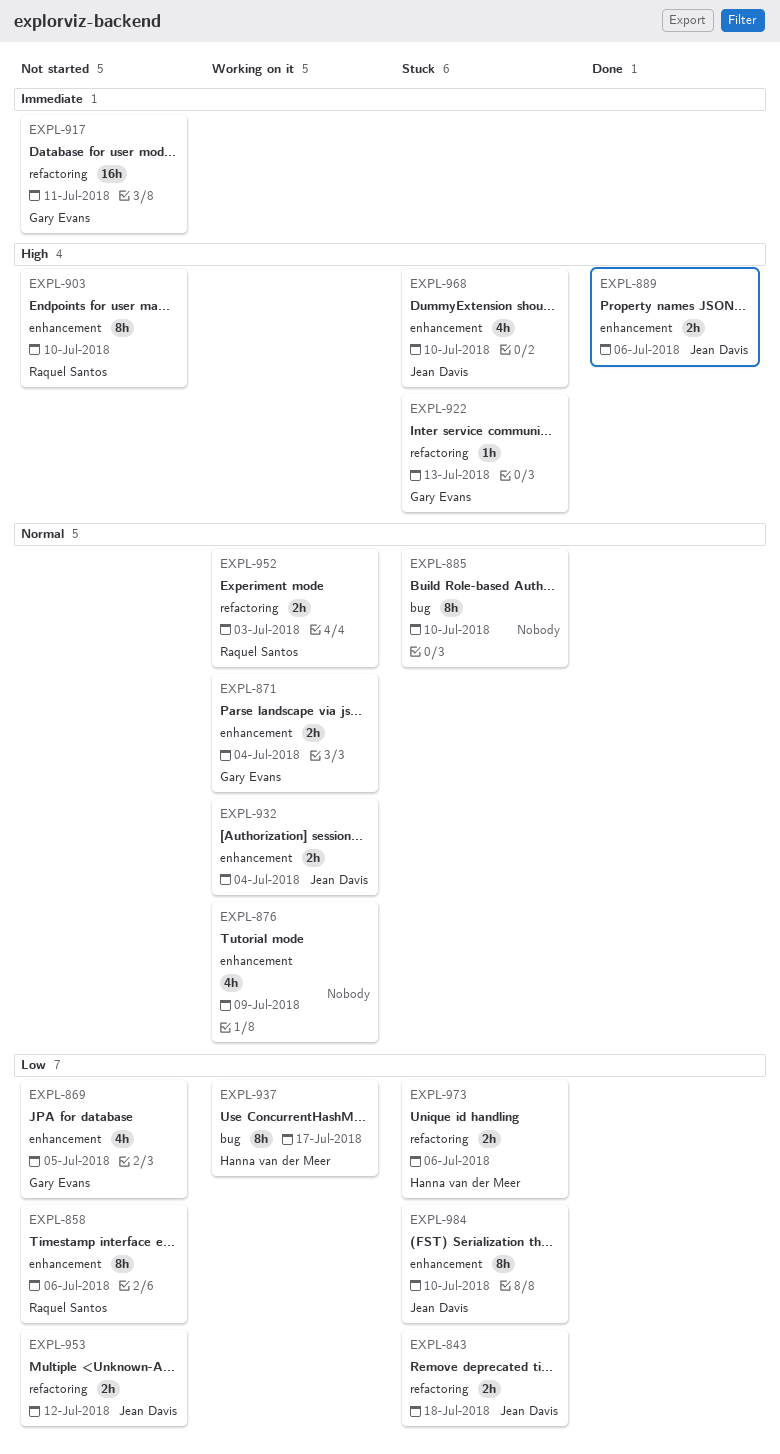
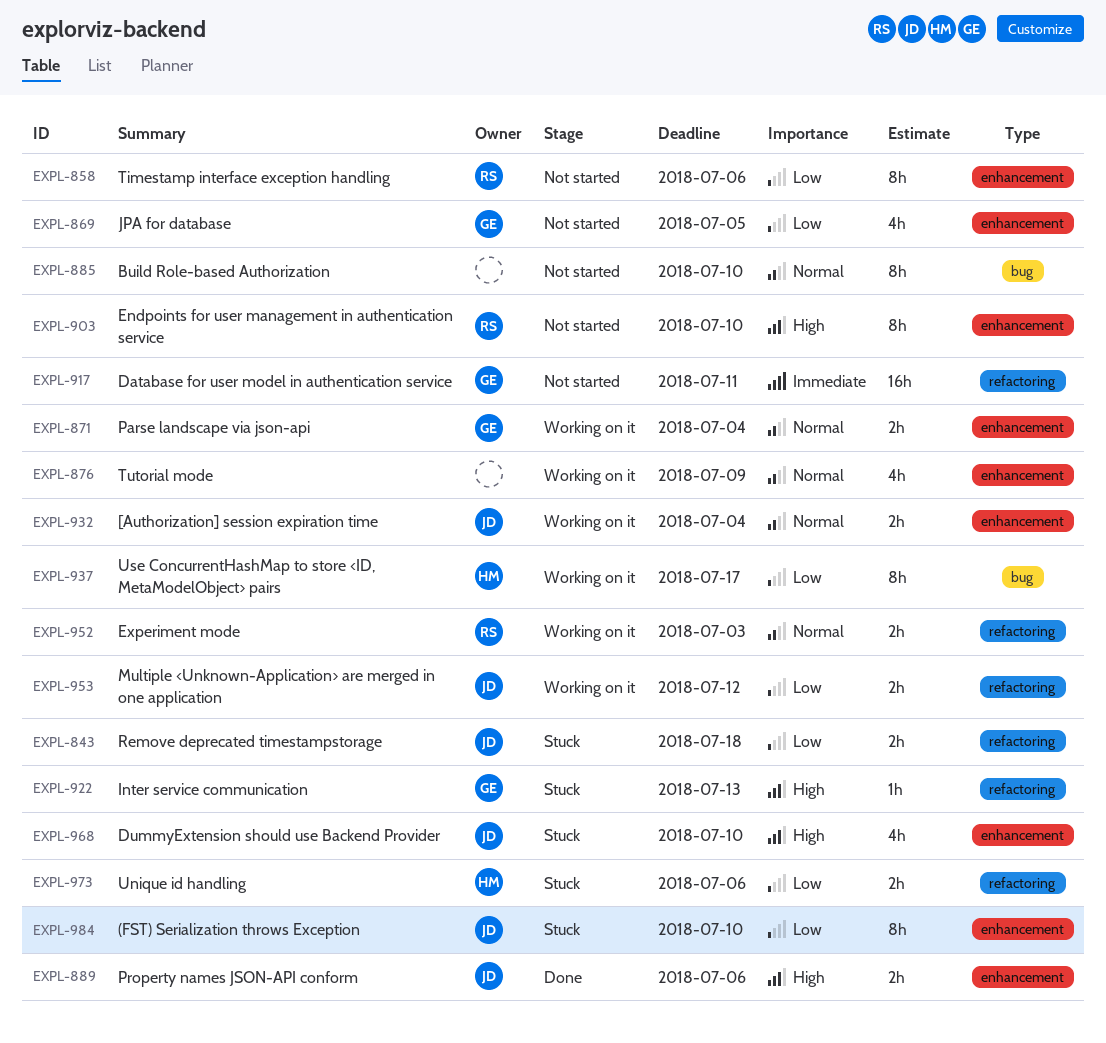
EXPL-885, status: Stuck -> Not started
EXPL-953, status: Not started -> Working on it

